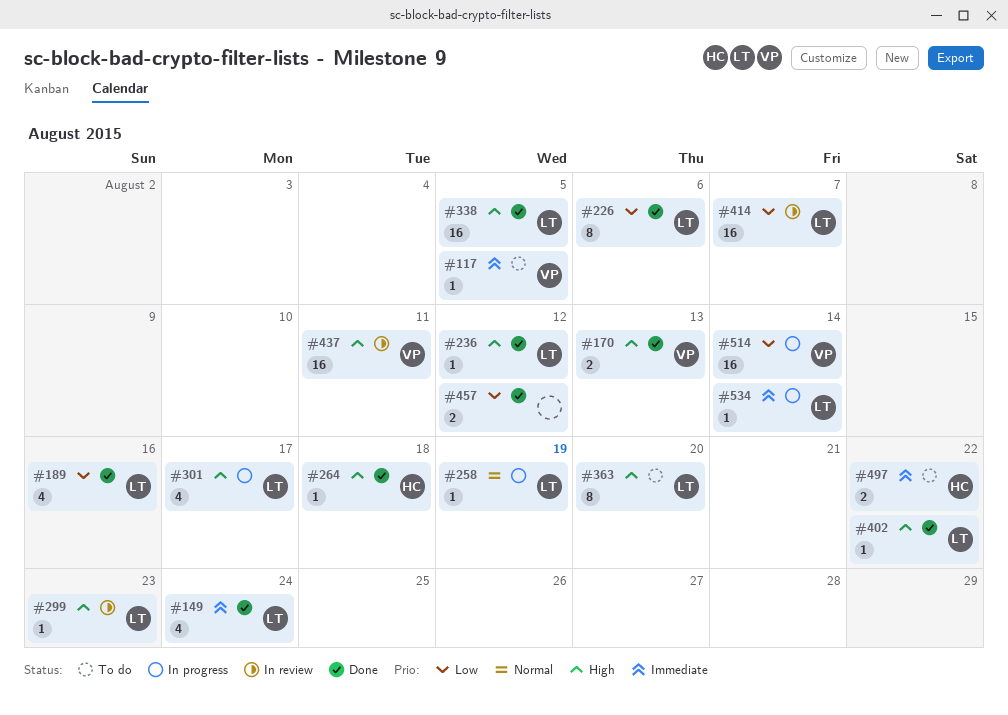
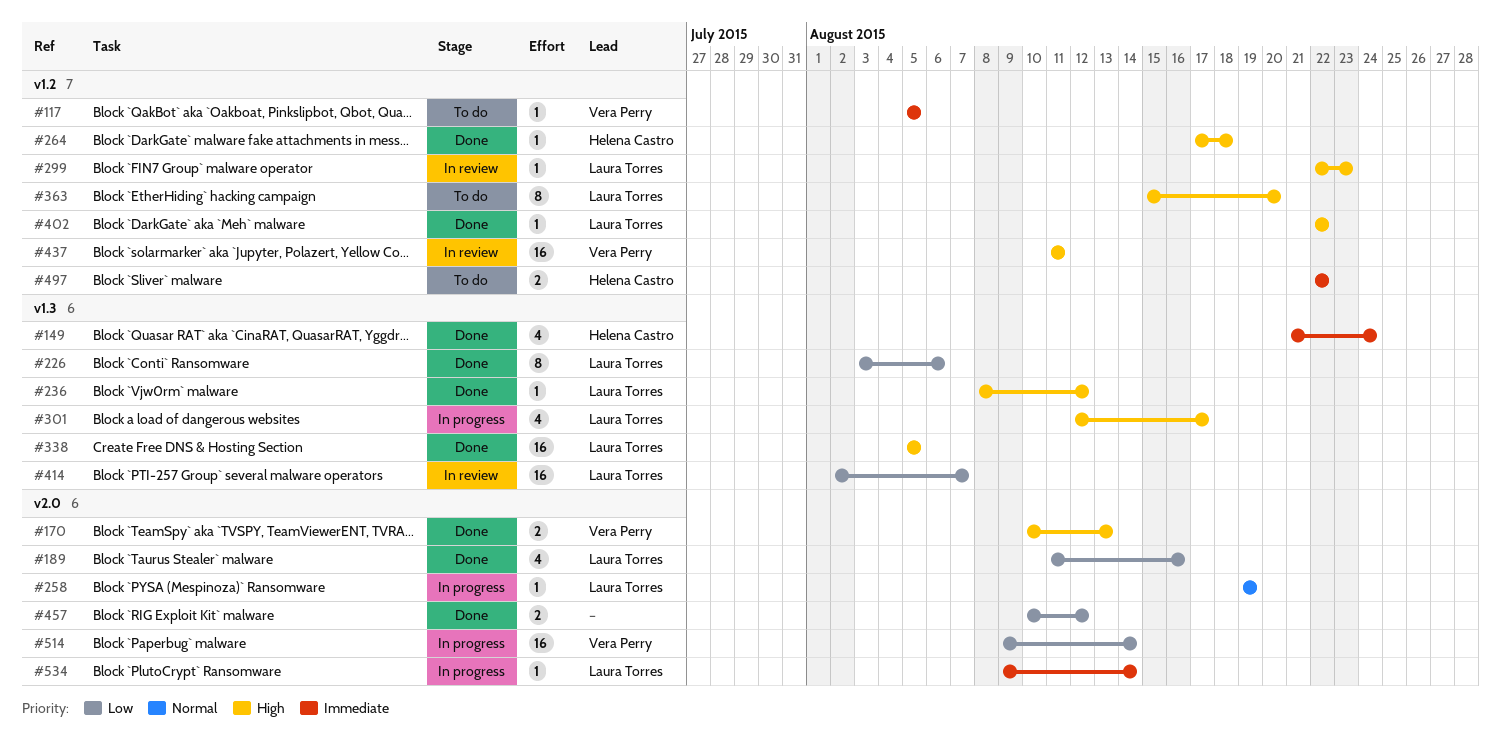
#149, owner: Laura Torres -> Helena Castro

